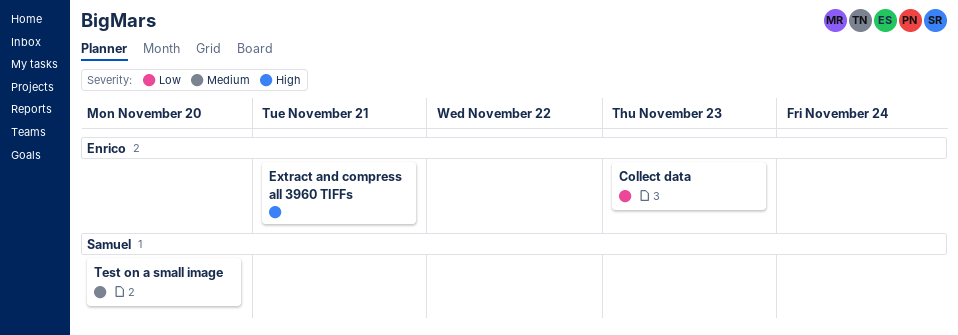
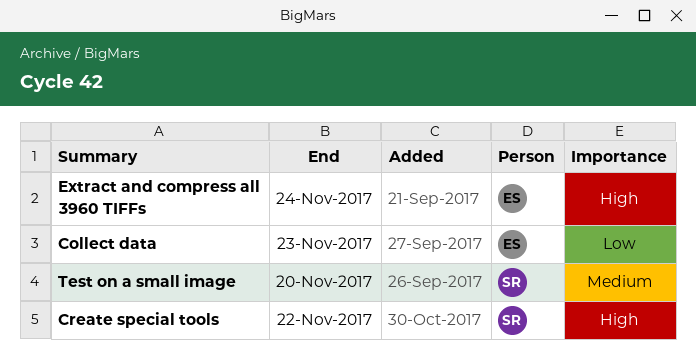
Create special tools: none -> present
Extract and compress all 3960 TIFFs, due: Nov 21 -> Nov 24

